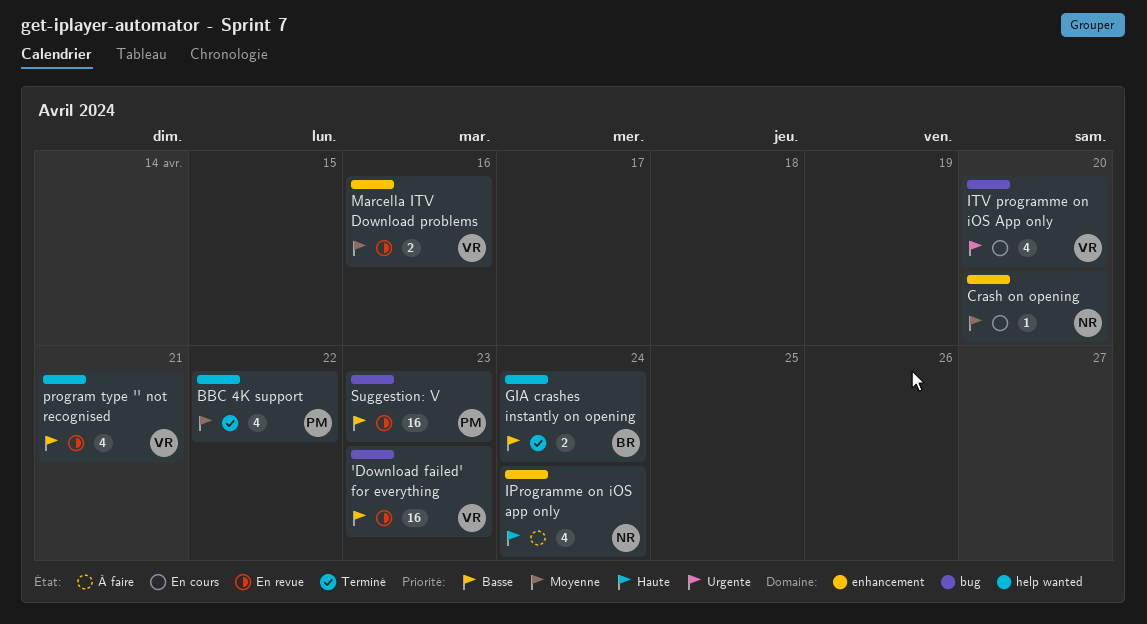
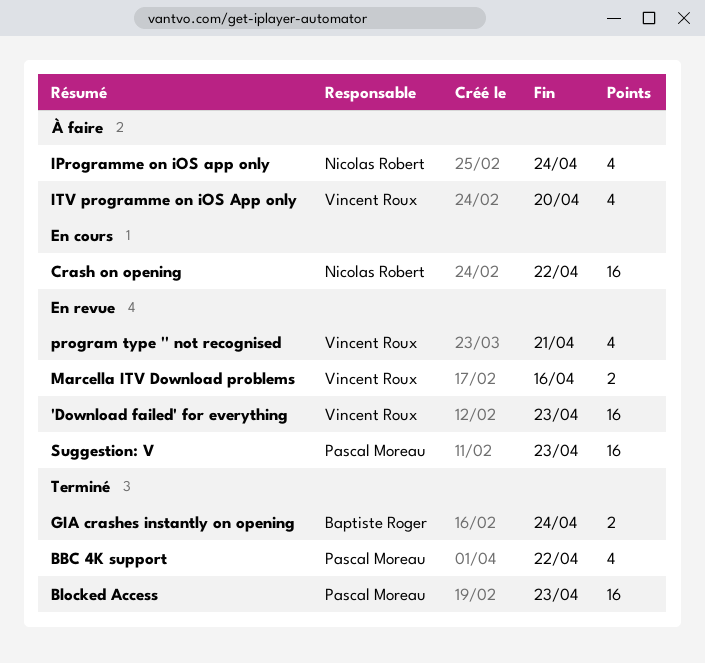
Blocked Access: none -> present
Crash on opening, estimate: 1 -> 16
Crash on opening, due: Apr 20 -> Apr 22
ITV programme on iOS App only, status: En cours -> À faire

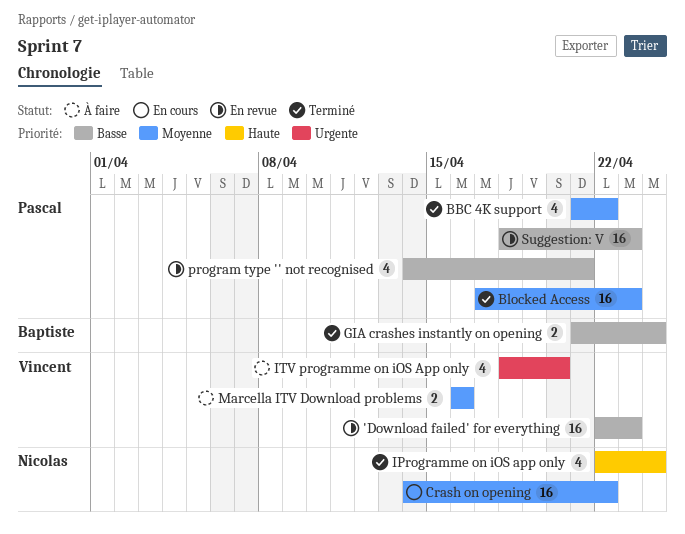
IProgramme on iOS app only, status: À faire -> Terminé
Marcella ITV Download problems, status: En revue -> À faire
program type '' not recognised, owner: Vincent Roux -> Pascal Moreau

